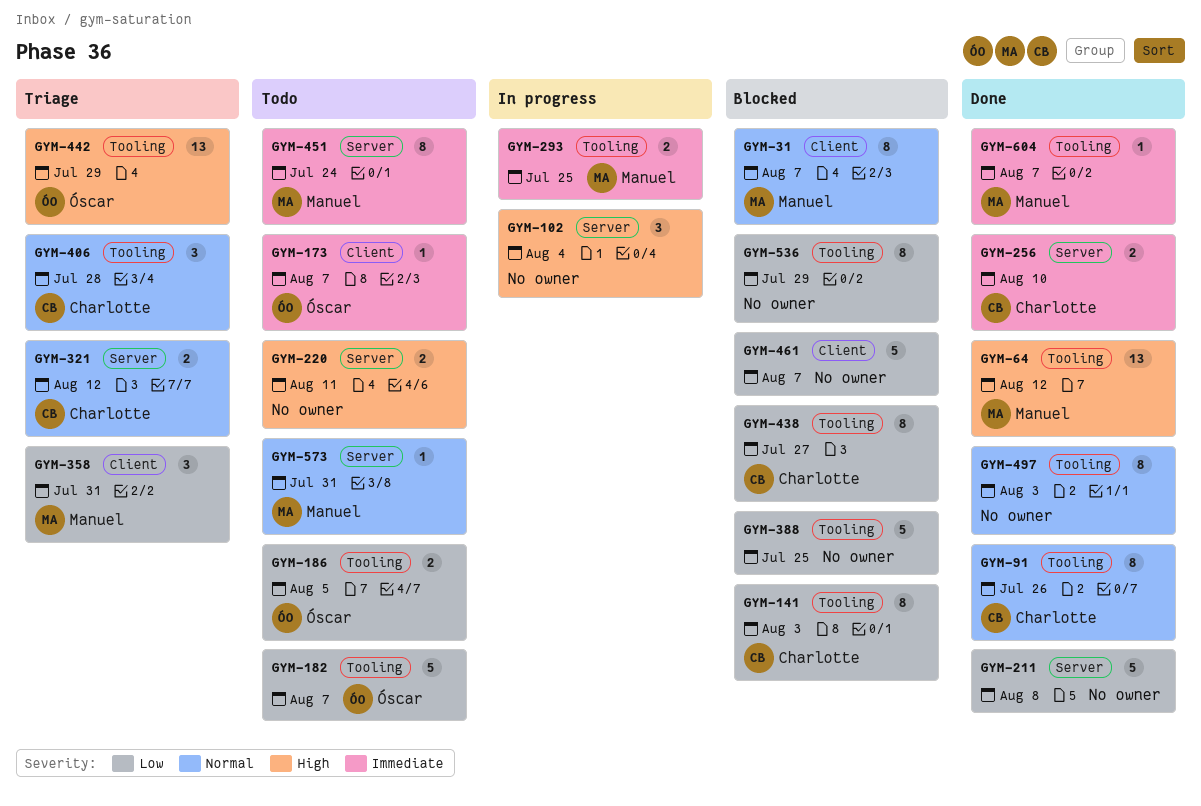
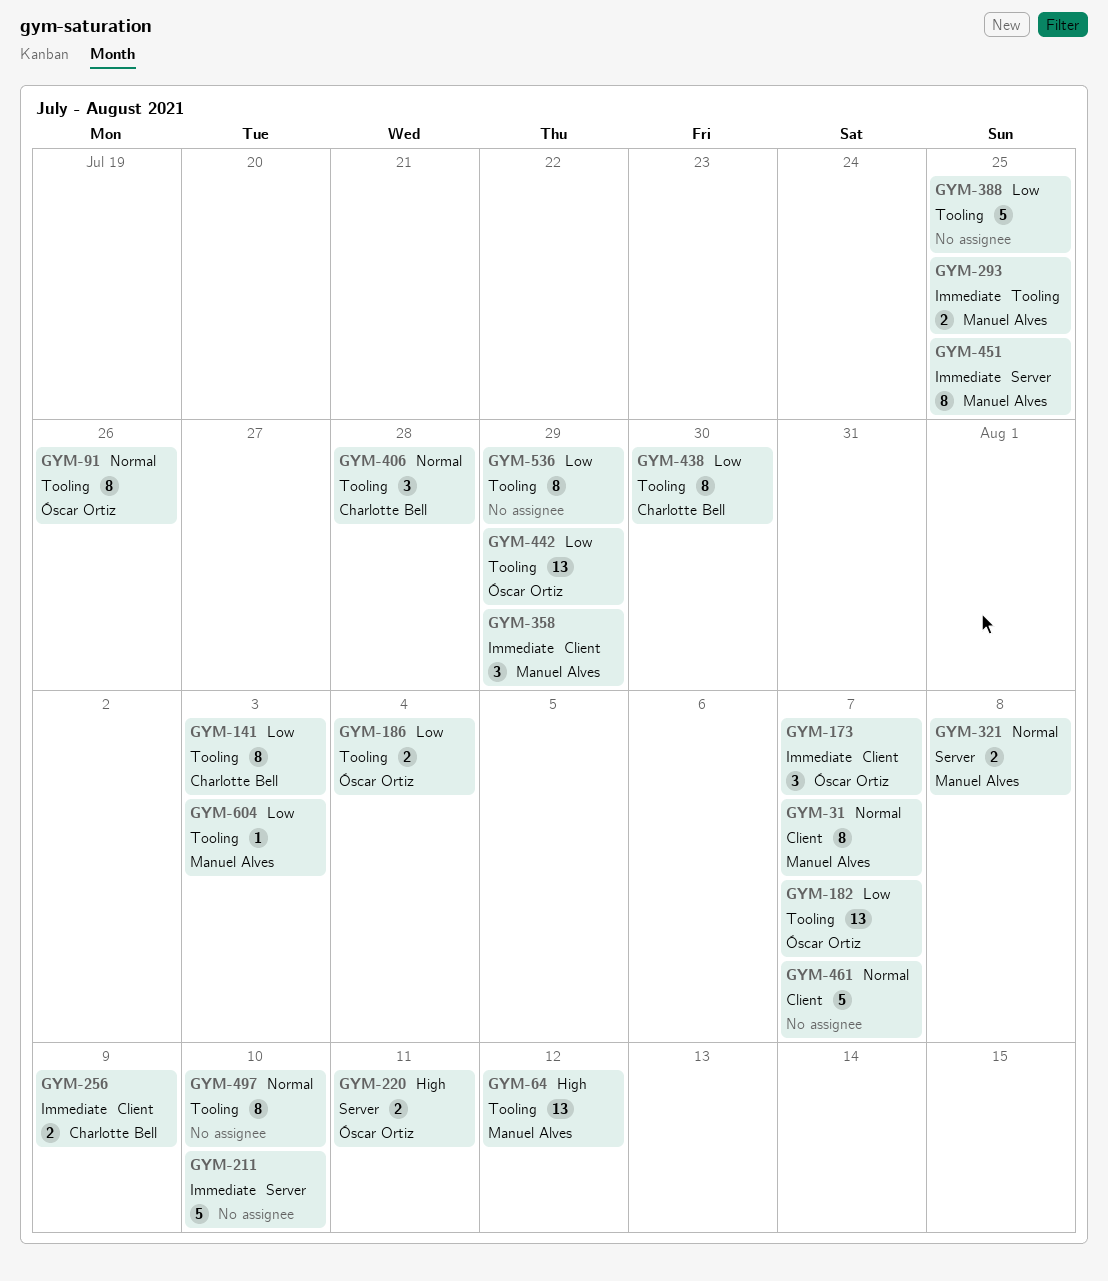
GYM-91, owner: Charlotte Bell -> Óscar Ortiz
GYM-102: present -> none
GYM-173, estimate: 1 -> 3
GYM-182, estimate: 5 -> 13
GYM-186, due: Aug 5 -> Aug 4
GYM-211, priority: Low -> Immediate
GYM-211, due: Aug 8 -> Aug 10
GYM-220, owner: none -> Óscar Ortiz
GYM-256, label: Server -> Client
GYM-256, due: Aug 10 -> Aug 9
GYM-321, owner: Charlotte Bell -> Manuel Alves
GYM-321, due: Aug 12 -> Aug 8
GYM-358, priority: Low -> Immediate
GYM-358, due: Jul 31 -> Jul 29
GYM-438, due: Jul 27 -> Jul 30
GYM-442, priority: High -> Low
GYM-451, due: Jul 24 -> Jul 25
GYM-461, priority: Low -> Normal
GYM-497, due: Aug 3 -> Aug 10
GYM-573: present -> none
GYM-604, priority: Immediate -> Low
GYM-604, due: Aug 7 -> Aug 3

